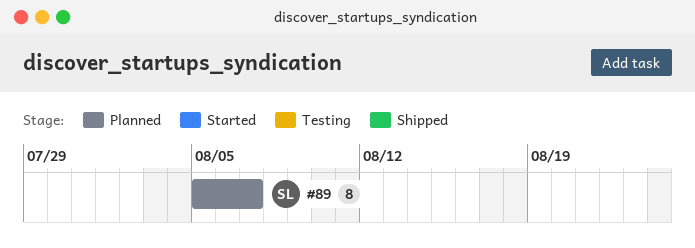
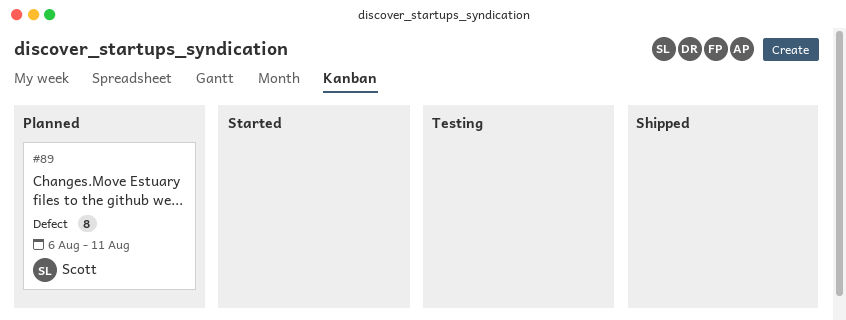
#89, start: Aug 5 -> Aug 6
#89, due: Aug 7 -> Aug 11

